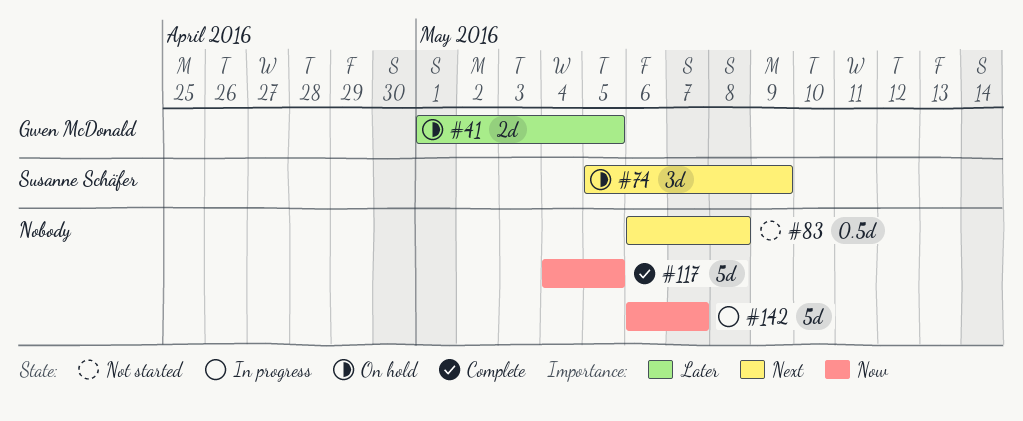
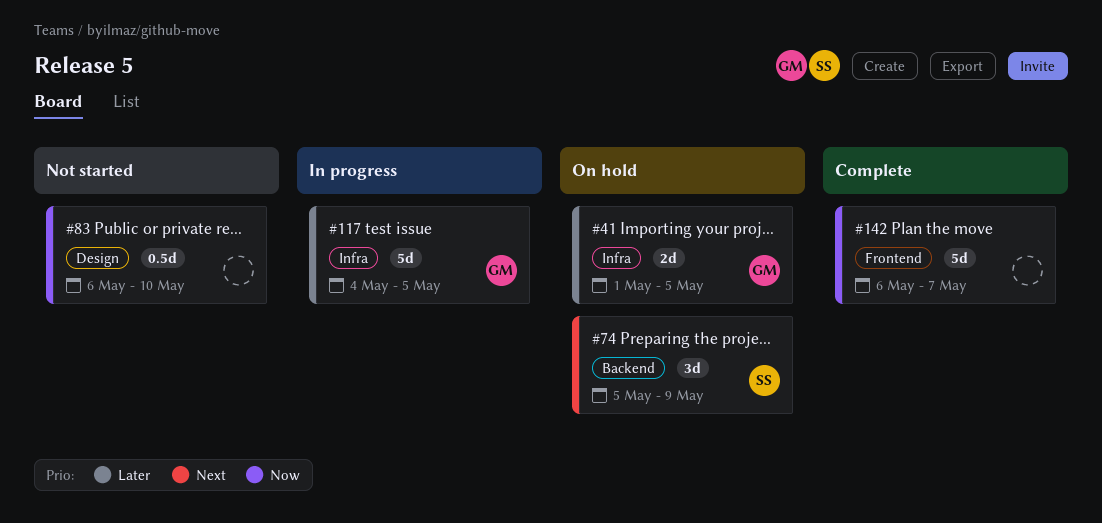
#83, priority: Next -> Now
#83, due: May 8 -> May 10
#117, status: Complete -> In progress
#117, owner: none -> Gwen McDonald
#117, priority: Now -> Later
#142, status: In progress -> Complete

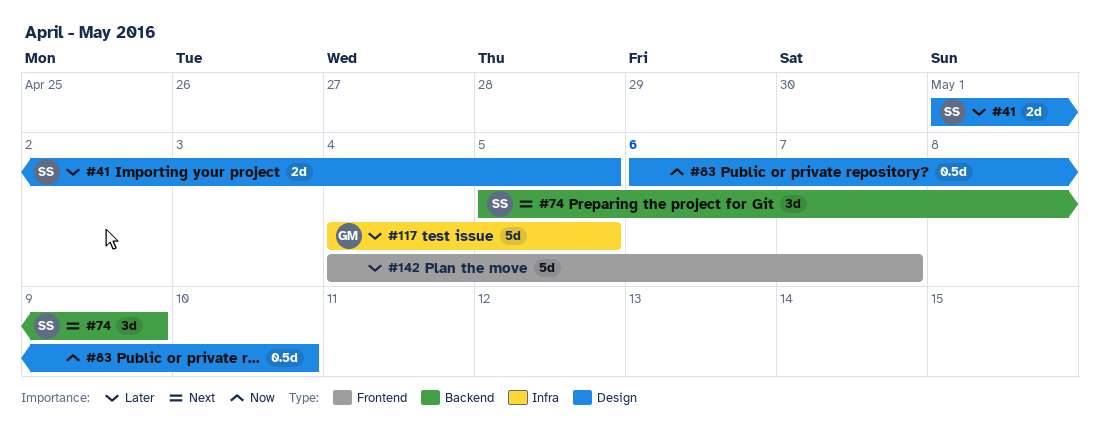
#41, owner: GM -> SS
#41, label: Infra -> Design
#142, priority: Now -> Later
#142, start: May 6 -> May 4

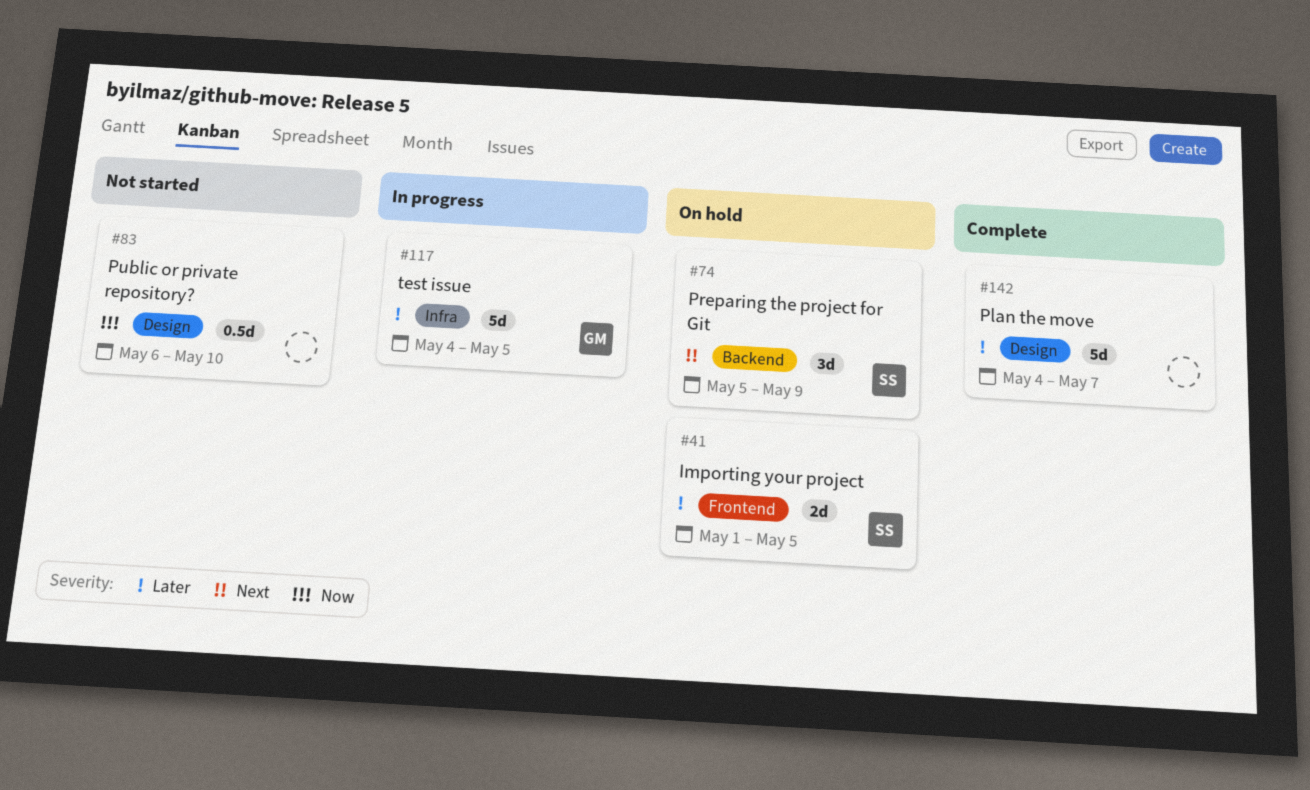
#41, label: Design -> Frontend
#142, label: Frontend -> Design

